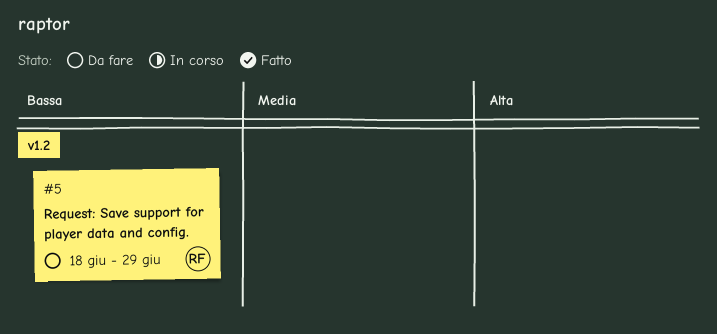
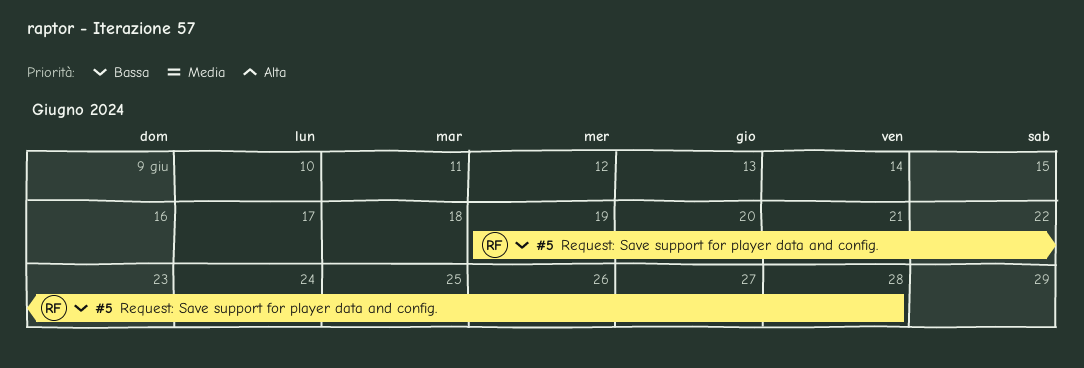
#5, start: Jun 18 -> Jun 19
#5, due: Jun 29 -> Jun 28

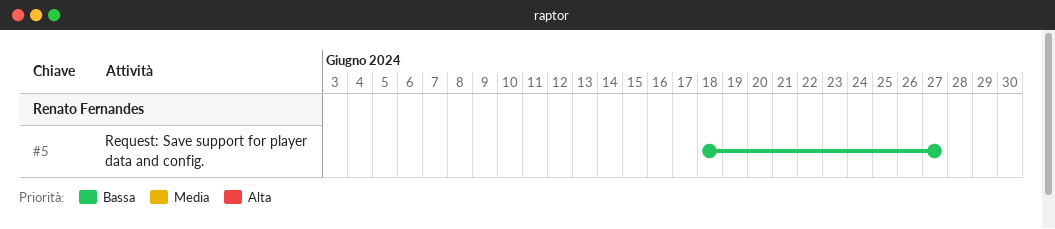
#5, start: Jun 19 -> Jun 18
#5, due: Jun 28 -> Jun 27

